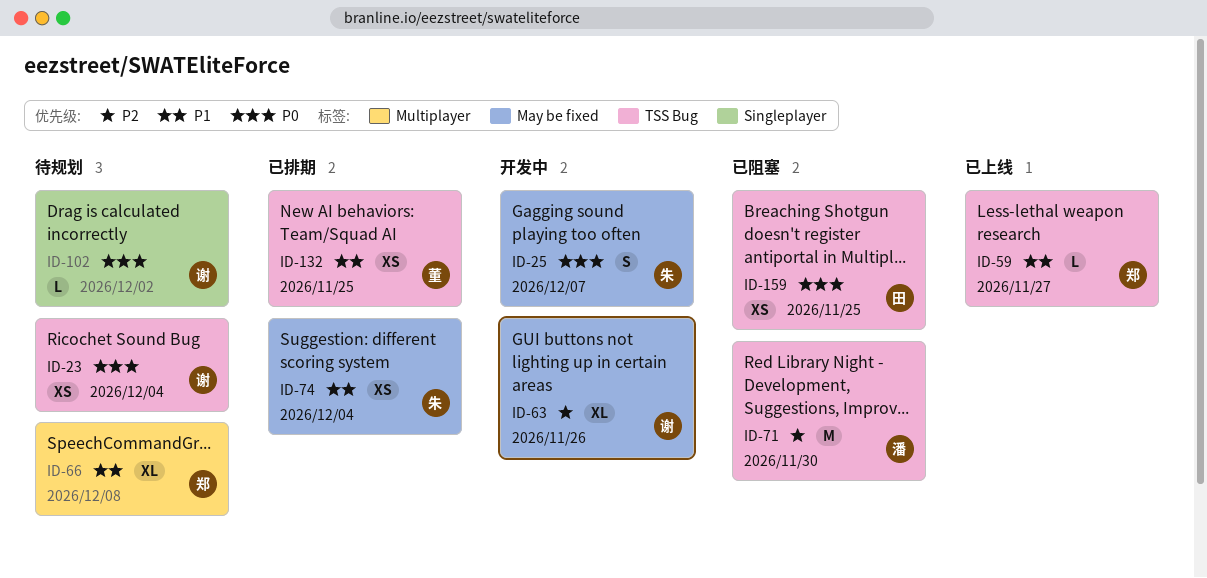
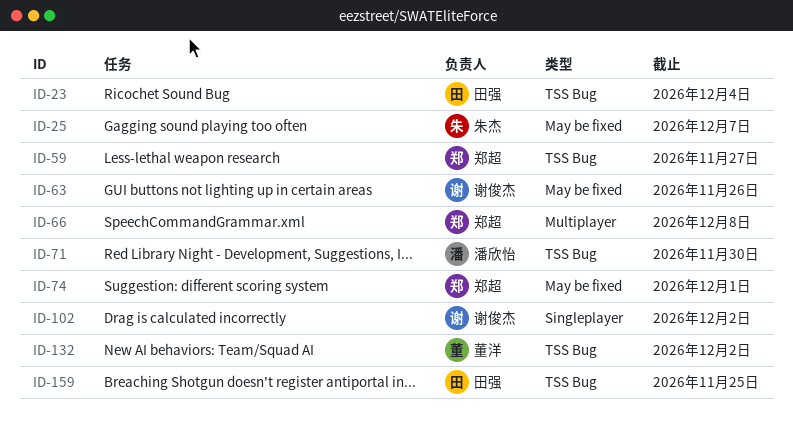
ID-23, owner: 谢俊杰 -> 田强
ID-74, owner: 朱杰 -> 郑超
ID-74, due: Dec 4 -> Dec 1
ID-132, due: Nov 25 -> Dec 2

